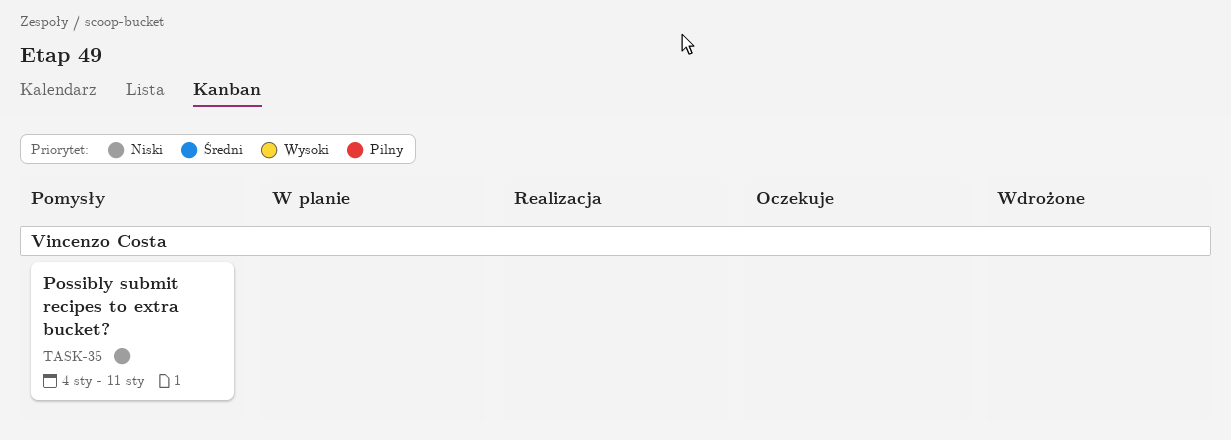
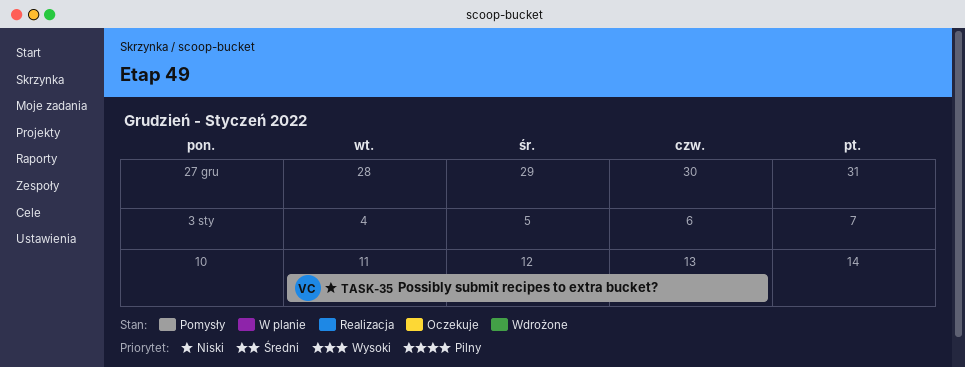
TASK-35, start: Jan 4 -> Jan 11
TASK-35, due: Jan 11 -> Jan 13

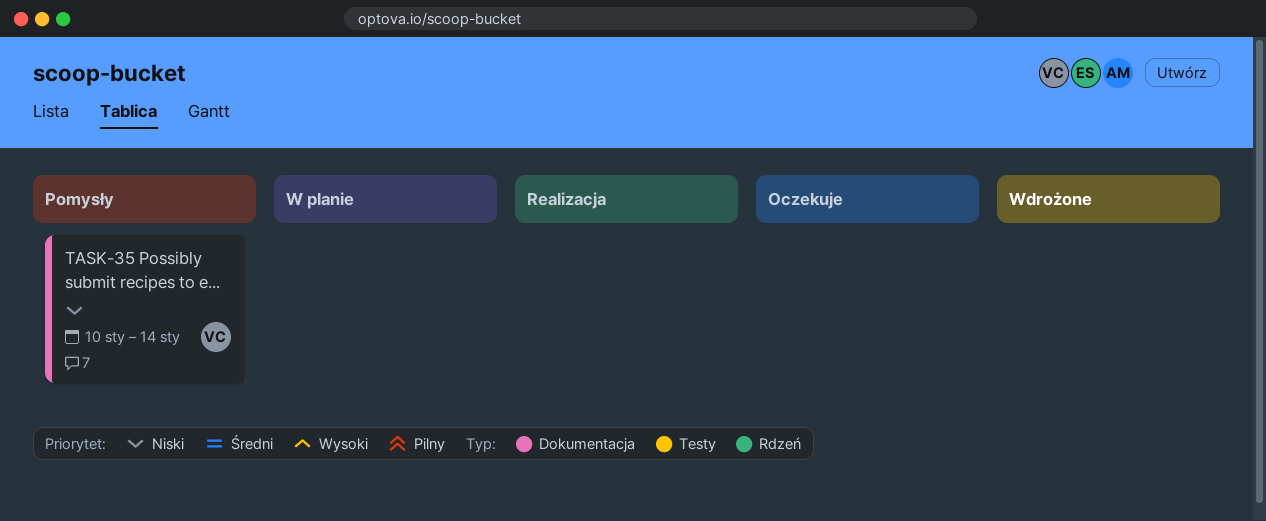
TASK-35, start: Jan 11 -> Jan 10
TASK-35, due: Jan 13 -> Jan 14

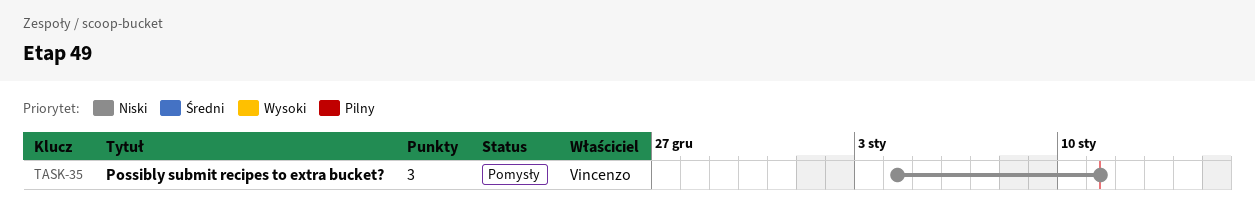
TASK-35, start: Jan 10 -> Jan 4
TASK-35, due: Jan 14 -> Jan 11

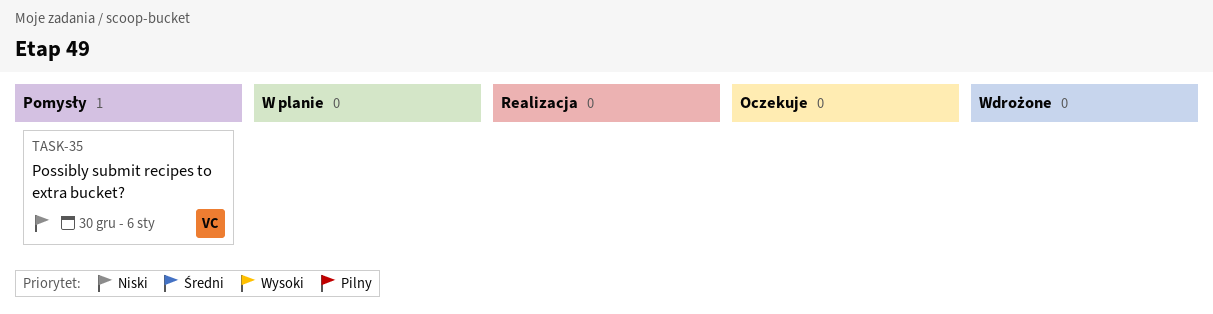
TASK-35, start: Jan 4 -> Dec 30
TASK-35, due: Jan 11 -> Jan 6

